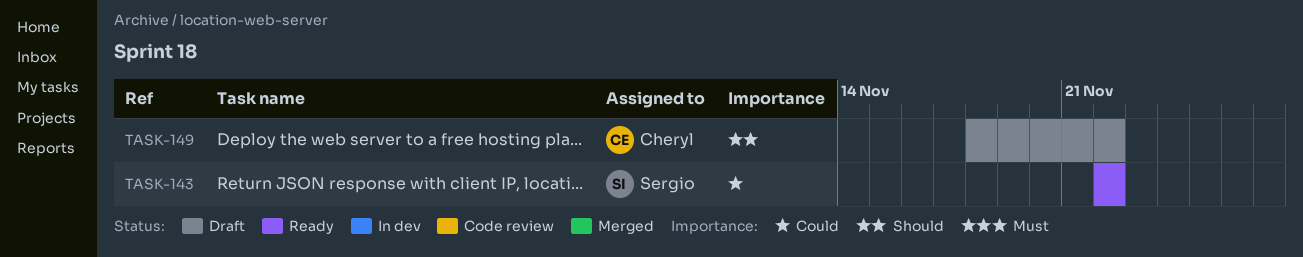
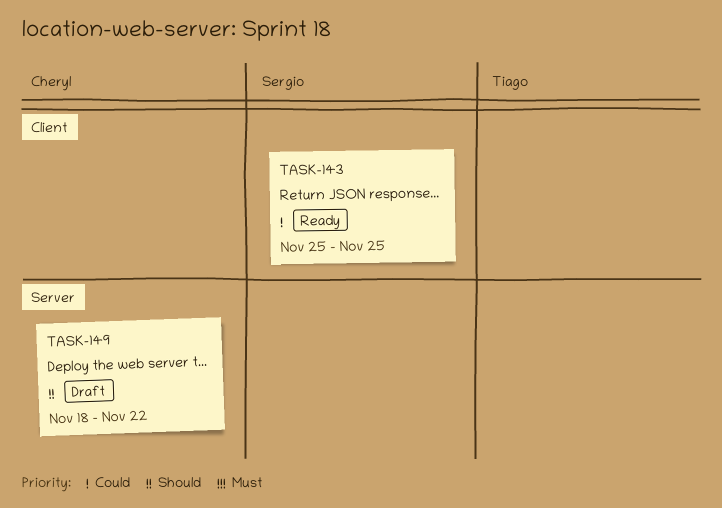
TASK-143, start: Nov 22 -> Nov 25
TASK-143, due: Nov 22 -> Nov 25

